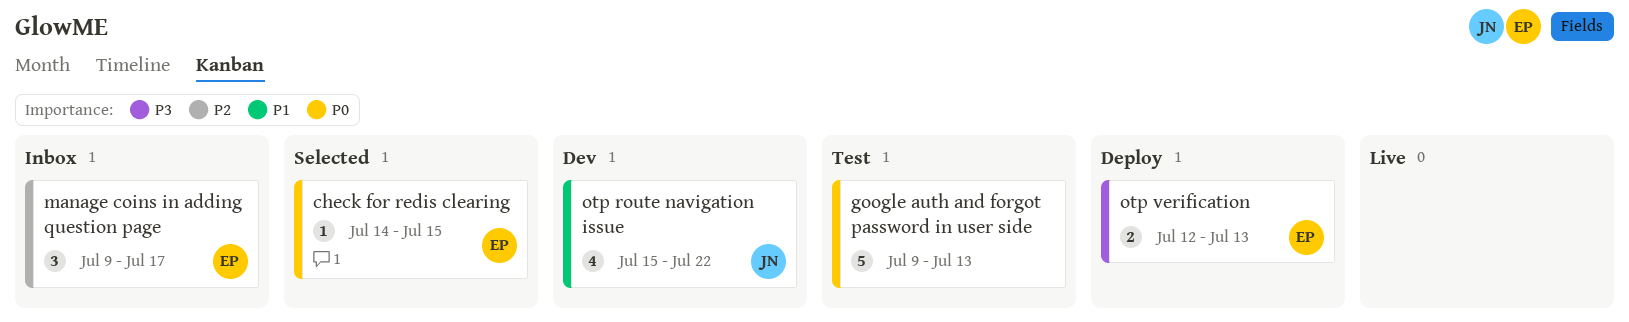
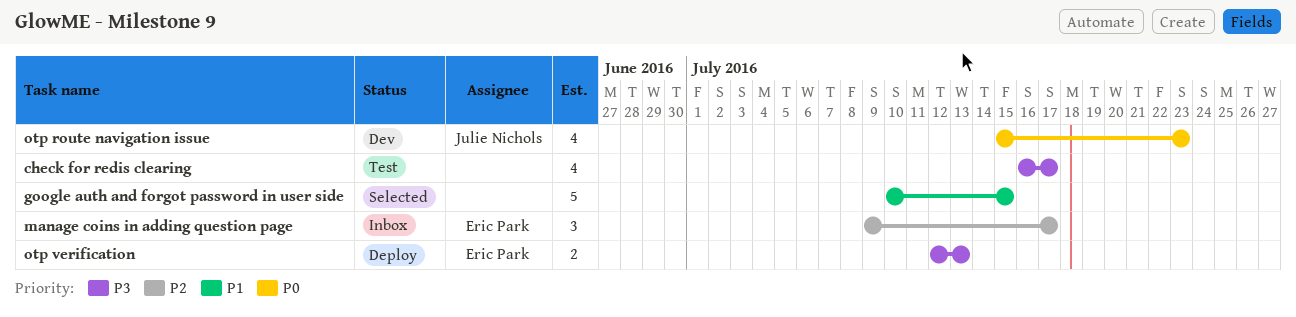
check for redis clearing, status: Selected -> Test
check for redis clearing, owner: Eric Park -> none
check for redis clearing, priority: P0 -> P3
check for redis clearing, estimate: 1 -> 4
check for redis clearing, start: Jul 14 -> Jul 16
check for redis clearing, due: Jul 15 -> Jul 17
google auth and forgot password in user side, status: Test -> Selected
google auth and forgot password in user side, priority: P0 -> P1
google auth and forgot password in user side, start: Jul 9 -> Jul 10
google auth and forgot password in user side, due: Jul 13 -> Jul 15
otp route navigation issue, priority: P1 -> P0
otp route navigation issue, due: Jul 22 -> Jul 23

